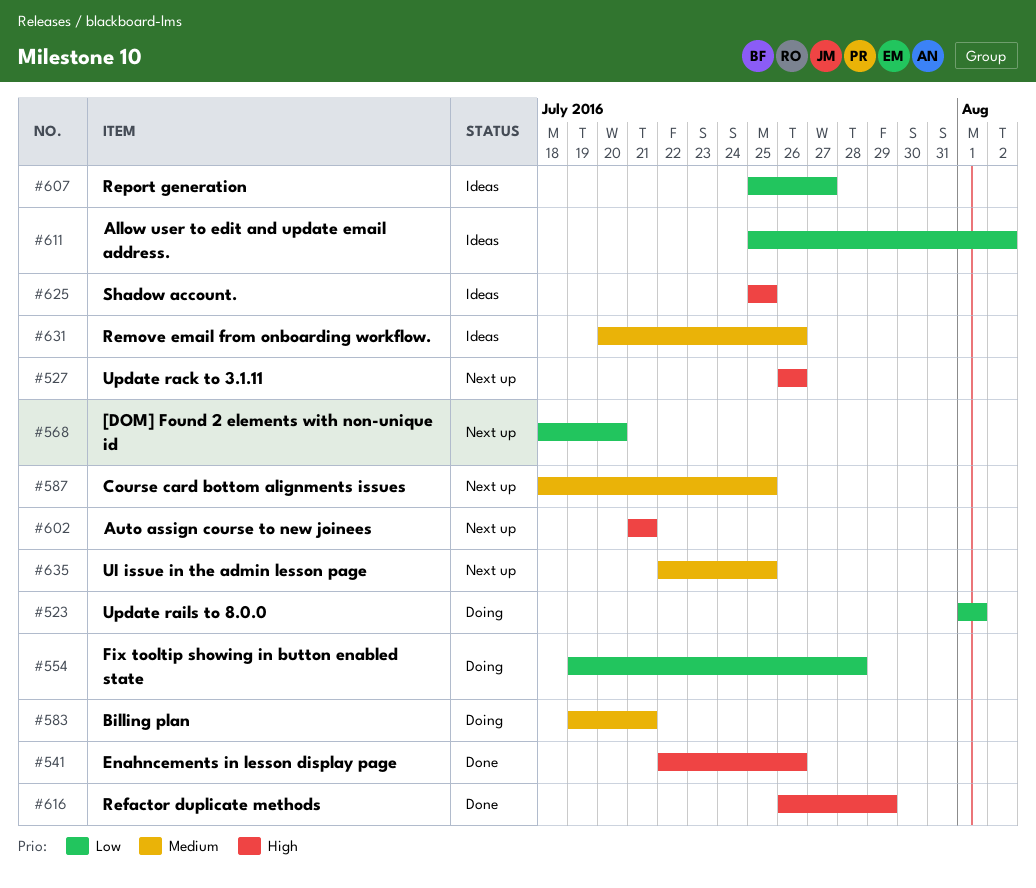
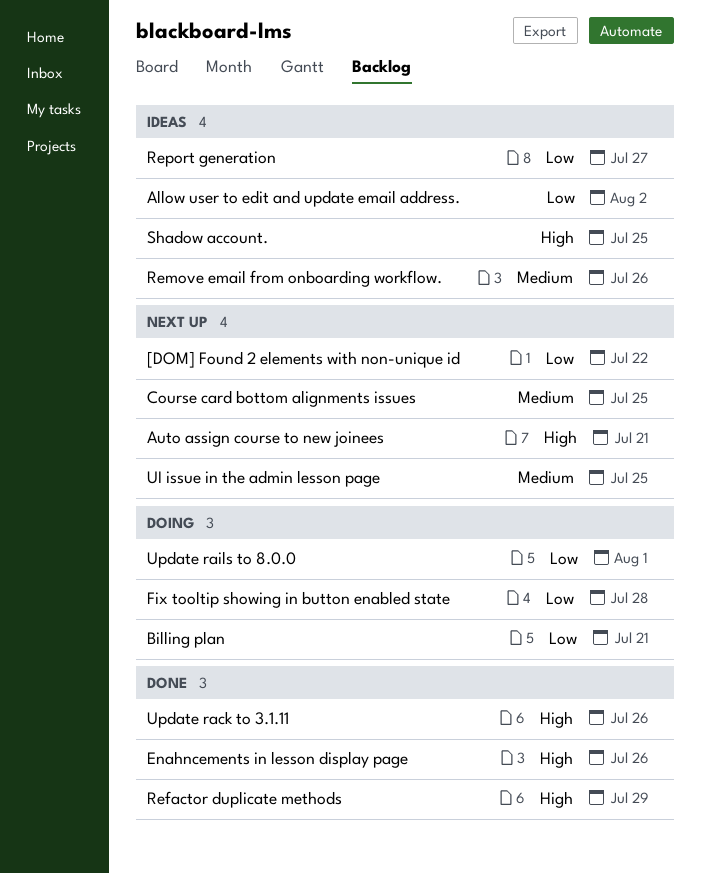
[DOM] Found 2 elements with non-unique id, due: Jul 20 -> Jul 22
Billing plan, priority: Medium -> Low
Update rack to 3.1.11, status: Next up -> Done

